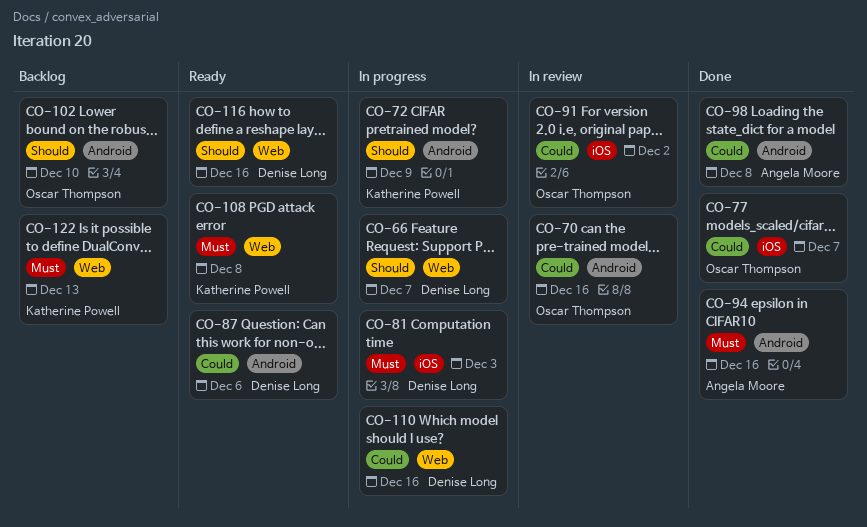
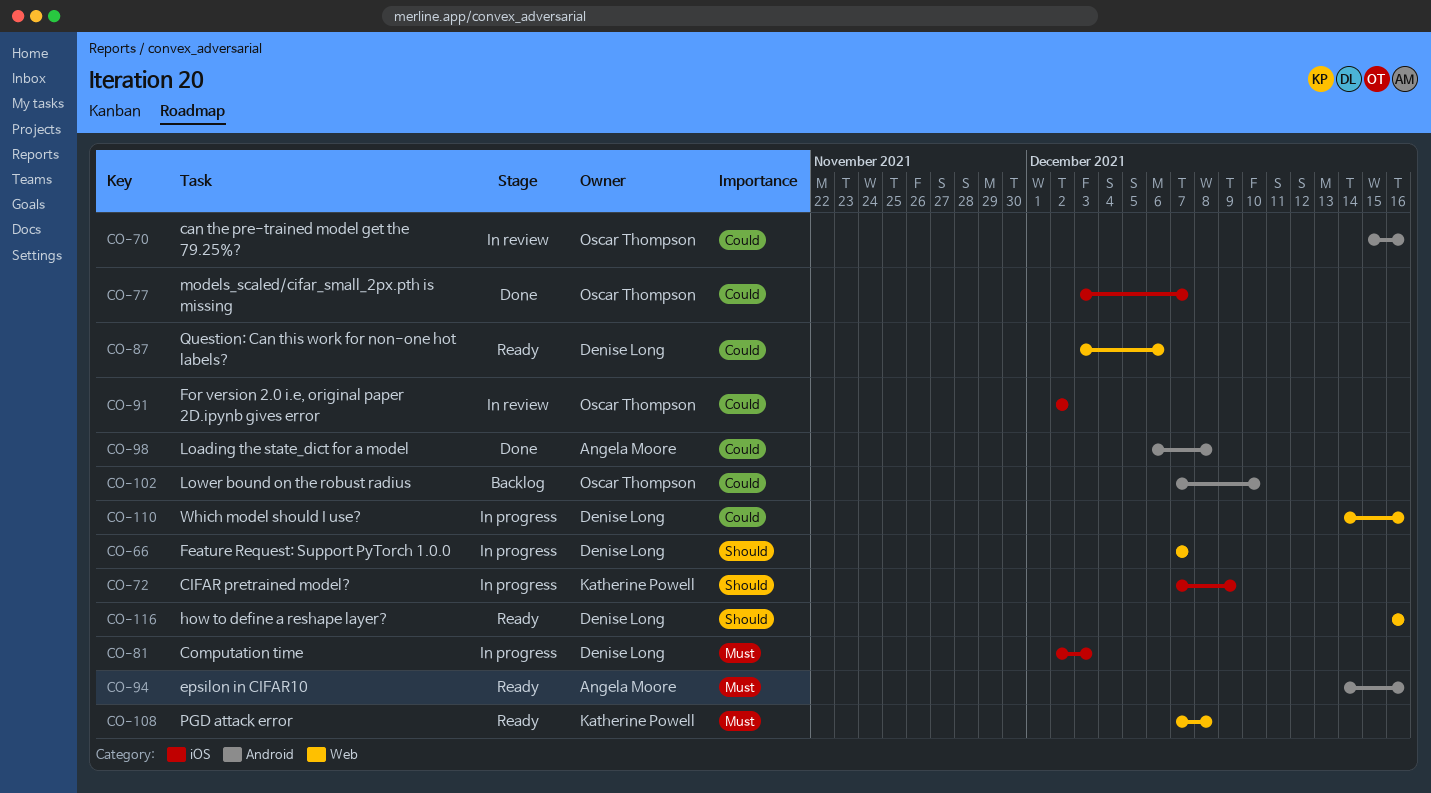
CO-72, label: Android -> iOS
CO-87, label: Android -> Web
CO-94, status: Done -> Ready
CO-102, priority: Should -> Could
CO-122: present -> none

